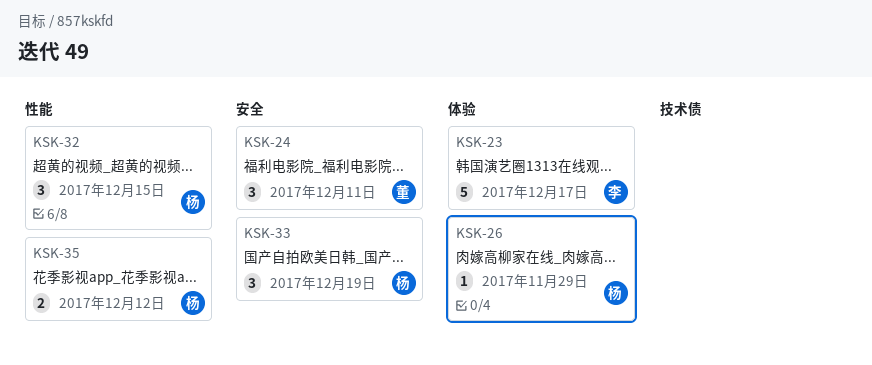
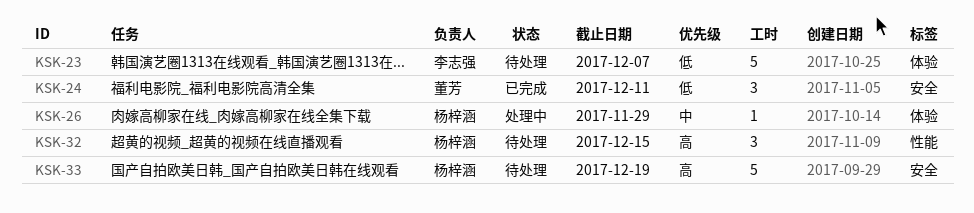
KSK-23, due: Dec 17 -> Dec 7
KSK-33, estimate: 3 -> 5
KSK-35: present -> none

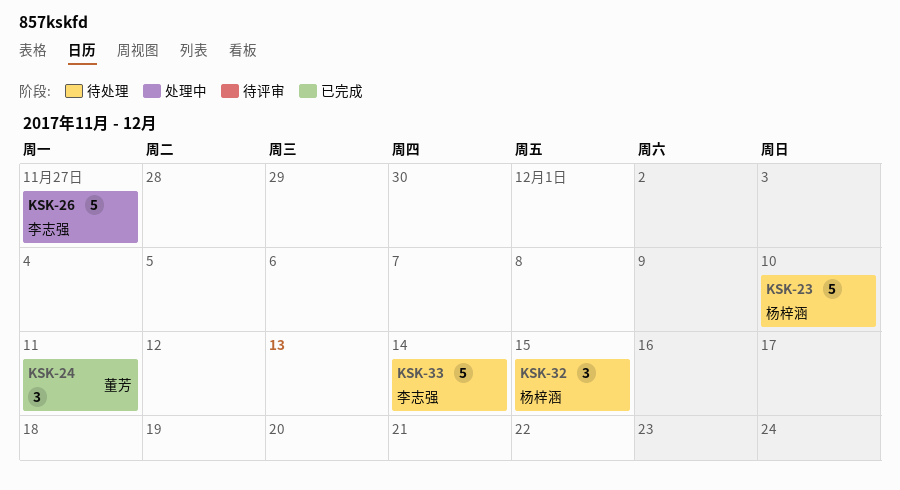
KSK-23, owner: 李志强 -> 杨梓涵
KSK-23, due: Dec 7 -> Dec 10
KSK-26, owner: 杨梓涵 -> 李志强
KSK-26, estimate: 1 -> 5
KSK-26, due: Nov 29 -> Nov 27
KSK-33, owner: 杨梓涵 -> 李志强
KSK-33, due: Dec 19 -> Dec 14

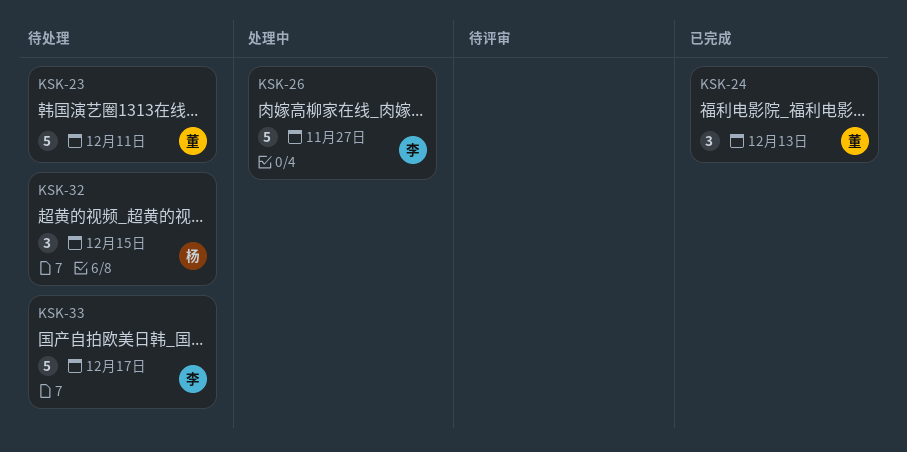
KSK-23, owner: 杨梓涵 -> 董芳
KSK-23, due: Dec 10 -> Dec 11
KSK-24, due: Dec 11 -> Dec 13
KSK-33, due: Dec 14 -> Dec 17

